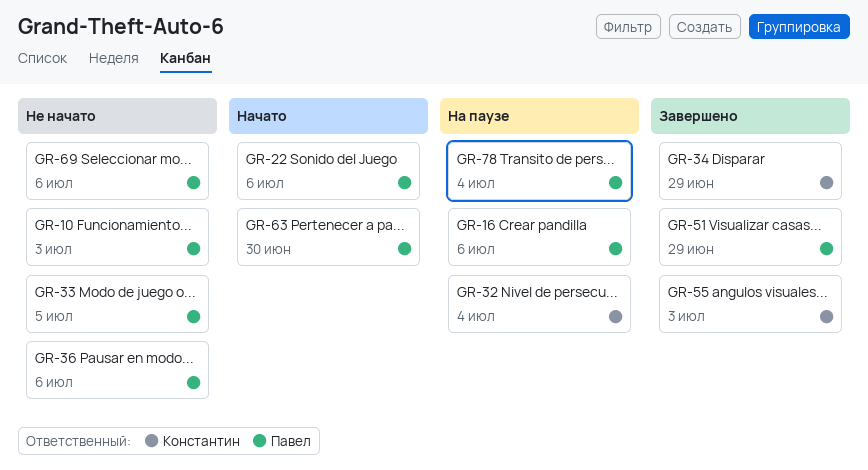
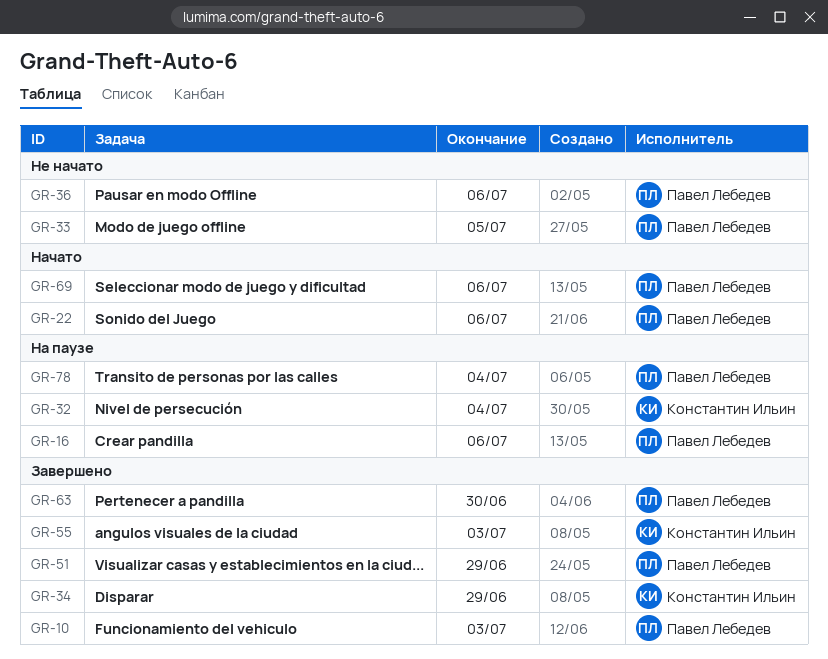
GR-10, status: Не начато -> Завершено
GR-63, status: Начато -> Завершено
GR-69, status: Не начато -> Начато

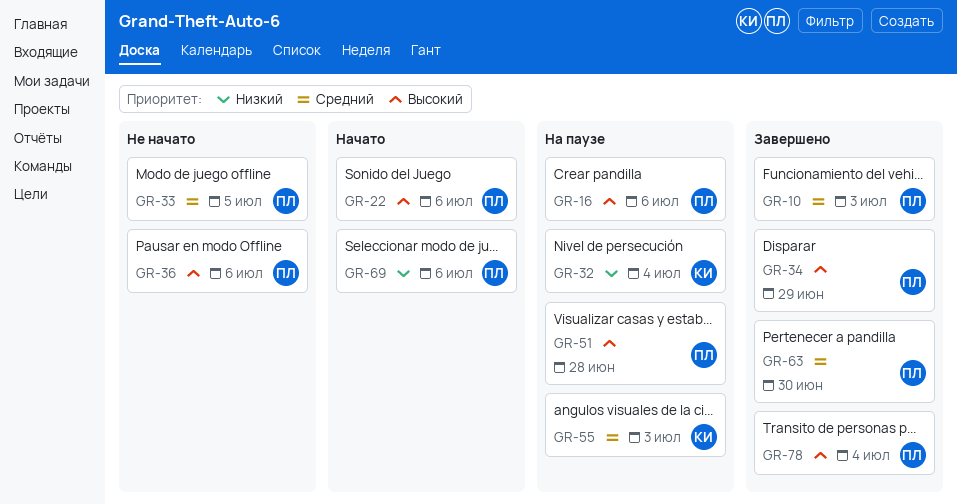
GR-34, owner: Константин Ильин -> Павел Лебедев
GR-51, status: Завершено -> На паузе
GR-51, due: Jun 29 -> Jun 28
GR-55, status: Завершено -> На паузе
GR-78, status: На паузе -> Завершено

